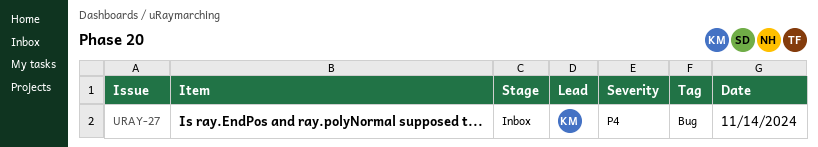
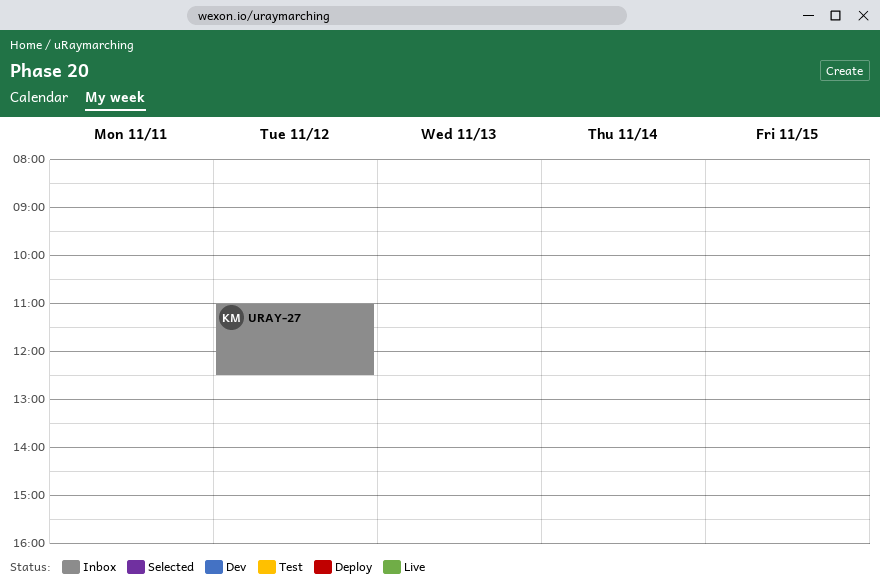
URAY-27, day: Nov 14 -> Nov 12

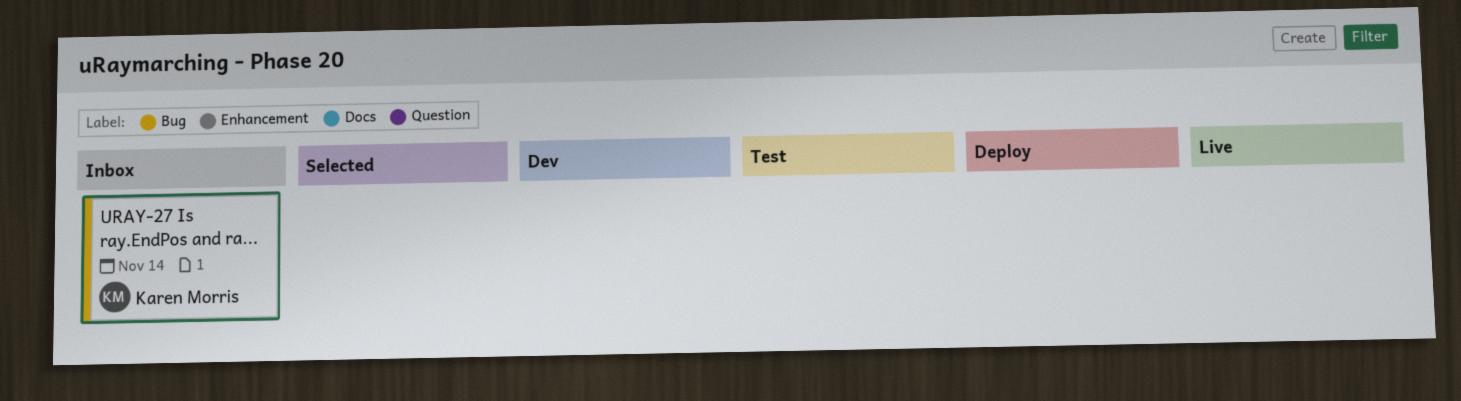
URAY-27, day: Nov 12 -> Nov 14

